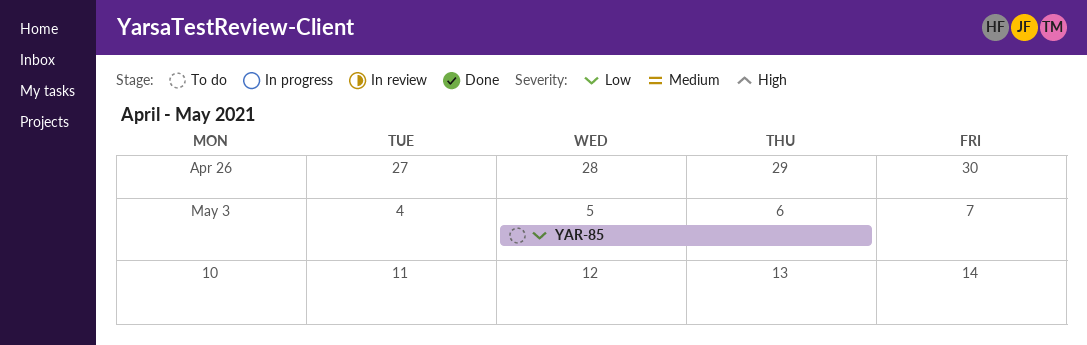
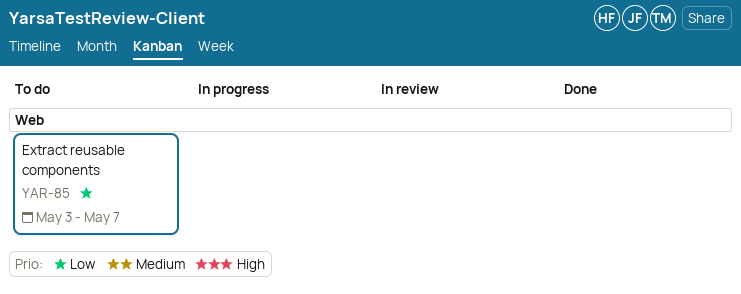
YAR-85, start: May 5 -> May 3
YAR-85, due: May 6 -> May 7

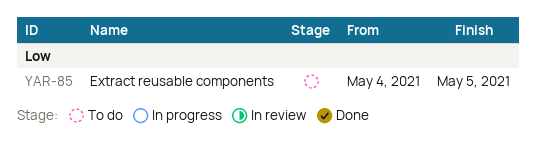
YAR-85, start: May 3 -> May 4
YAR-85, due: May 7 -> May 5

